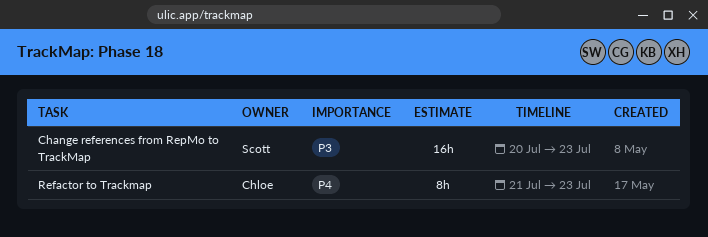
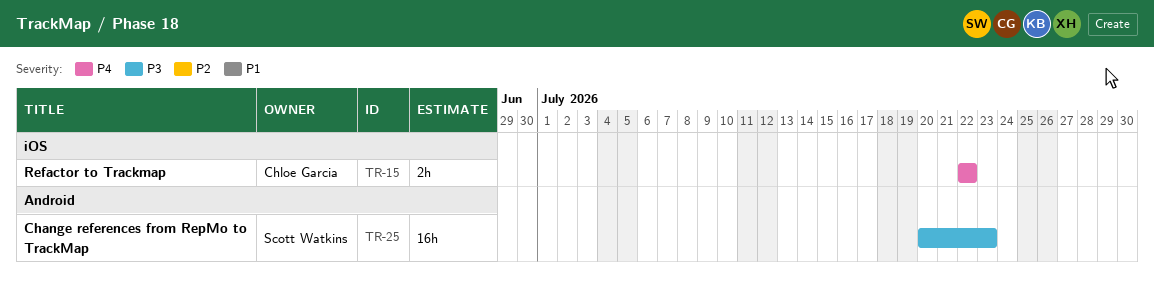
Refactor to Trackmap, estimate: 8h -> 2h
Refactor to Trackmap, start: Jul 21 -> Jul 22
Refactor to Trackmap, due: Jul 23 -> Jul 22

